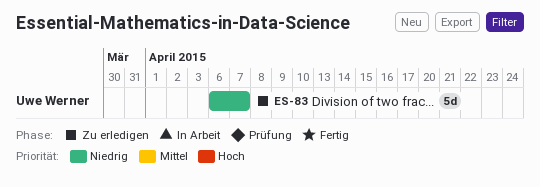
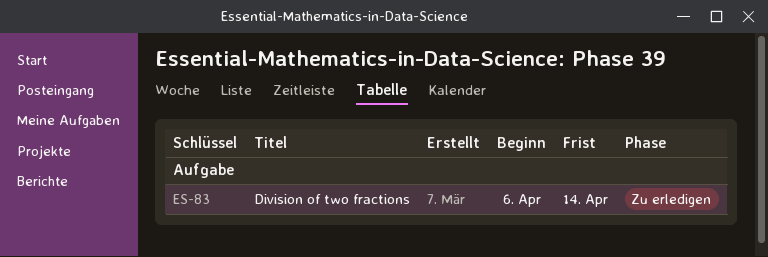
ES-83, due: Apr 7 -> Apr 14

